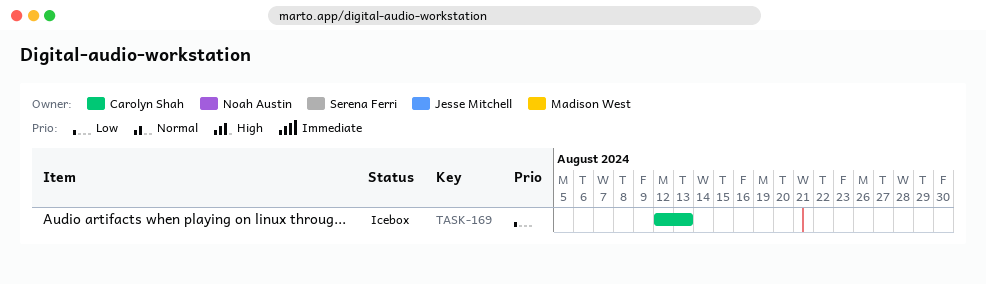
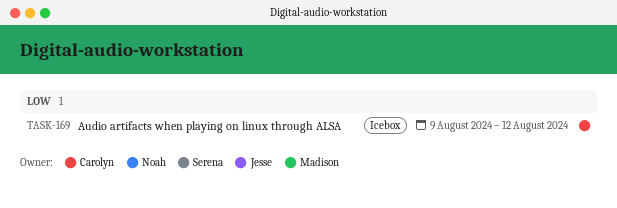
TASK-169, start: Aug 12 -> Aug 9
TASK-169, due: Aug 13 -> Aug 12

